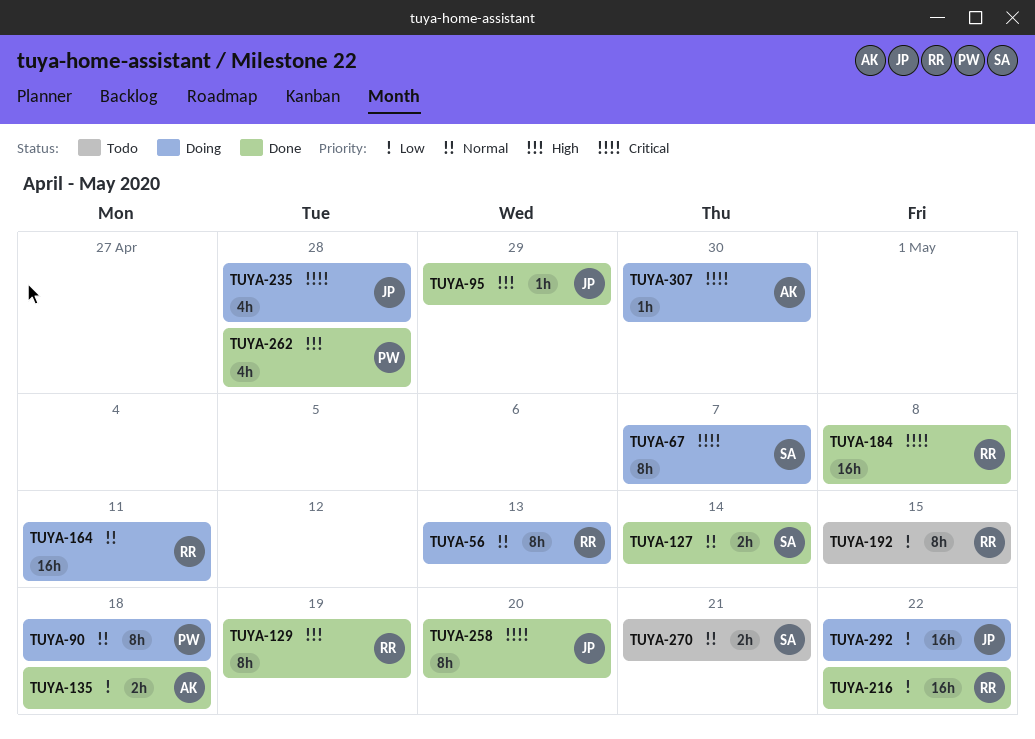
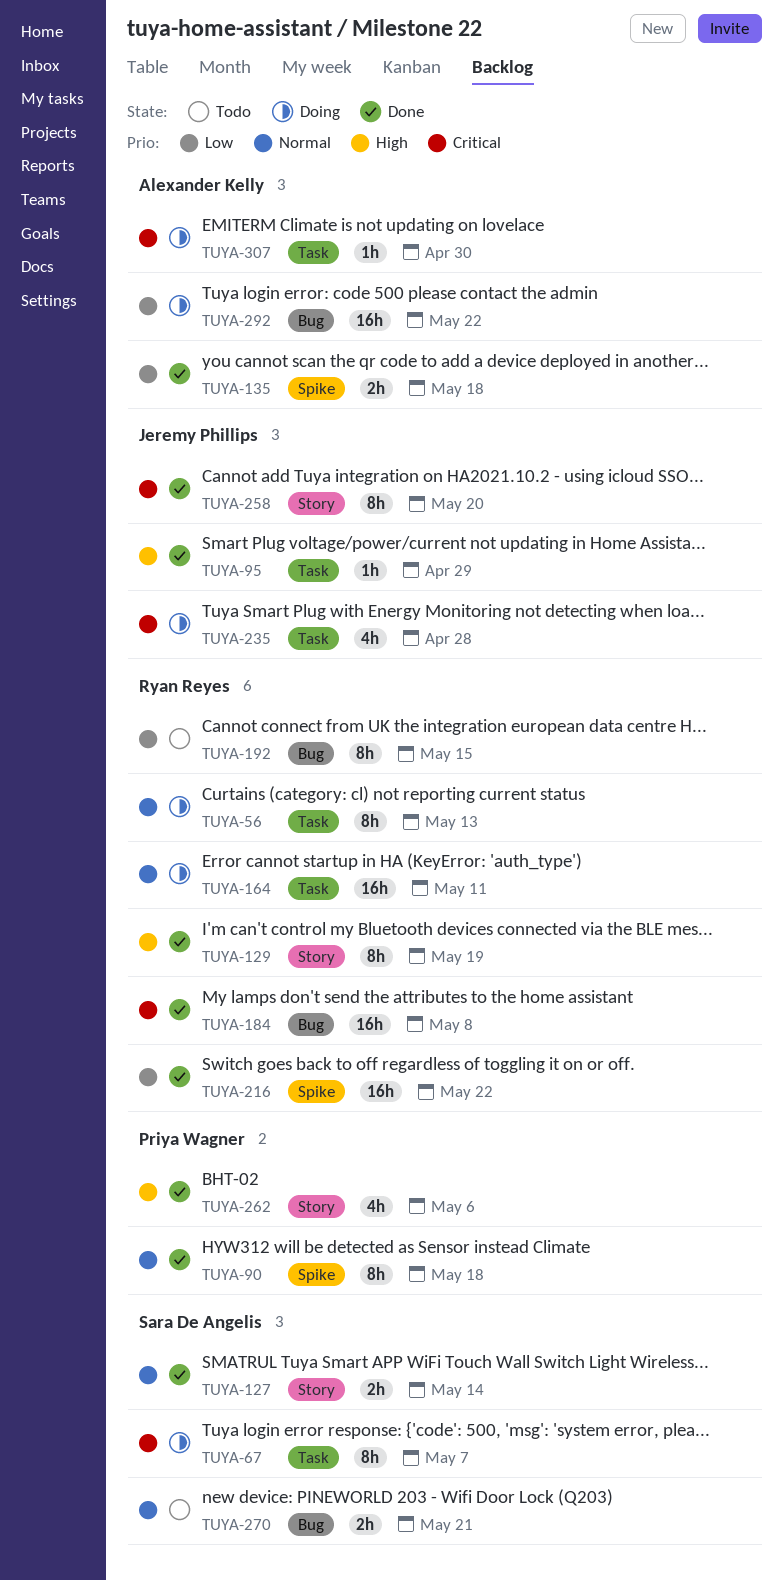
TUYA-90, status: Doing -> Done
TUYA-262, due: Apr 28 -> May 6
TUYA-292, owner: Jeremy Phillips -> Alexander Kelly

